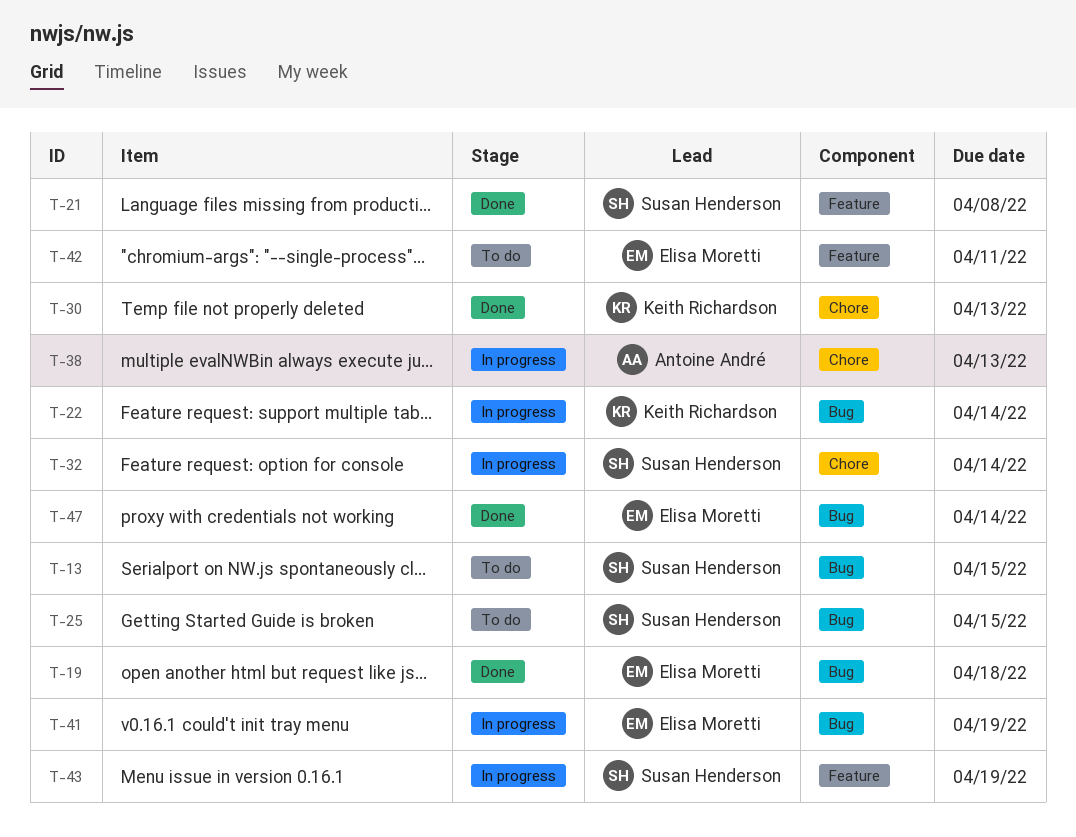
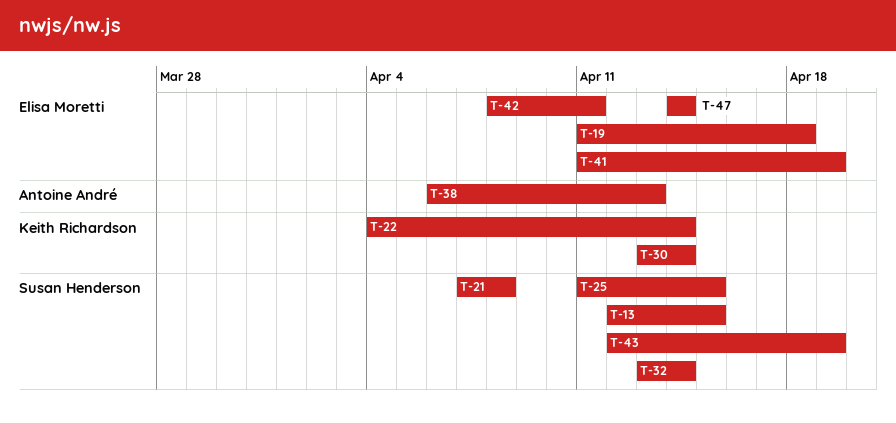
T-30, due: Apr 13 -> Apr 14

